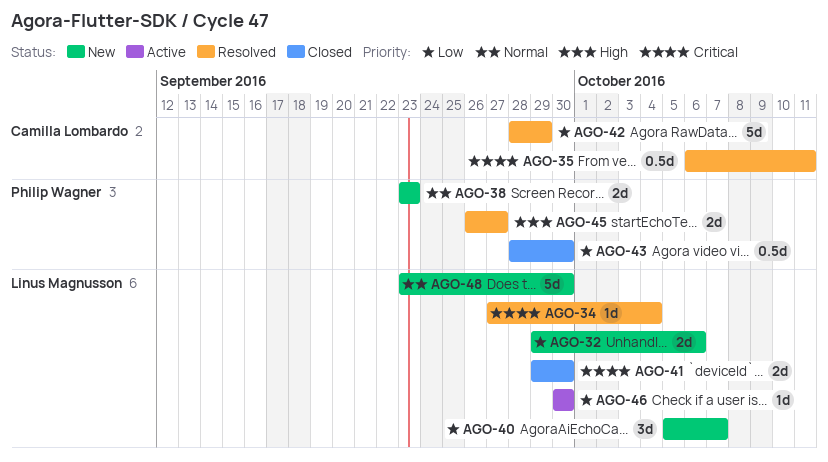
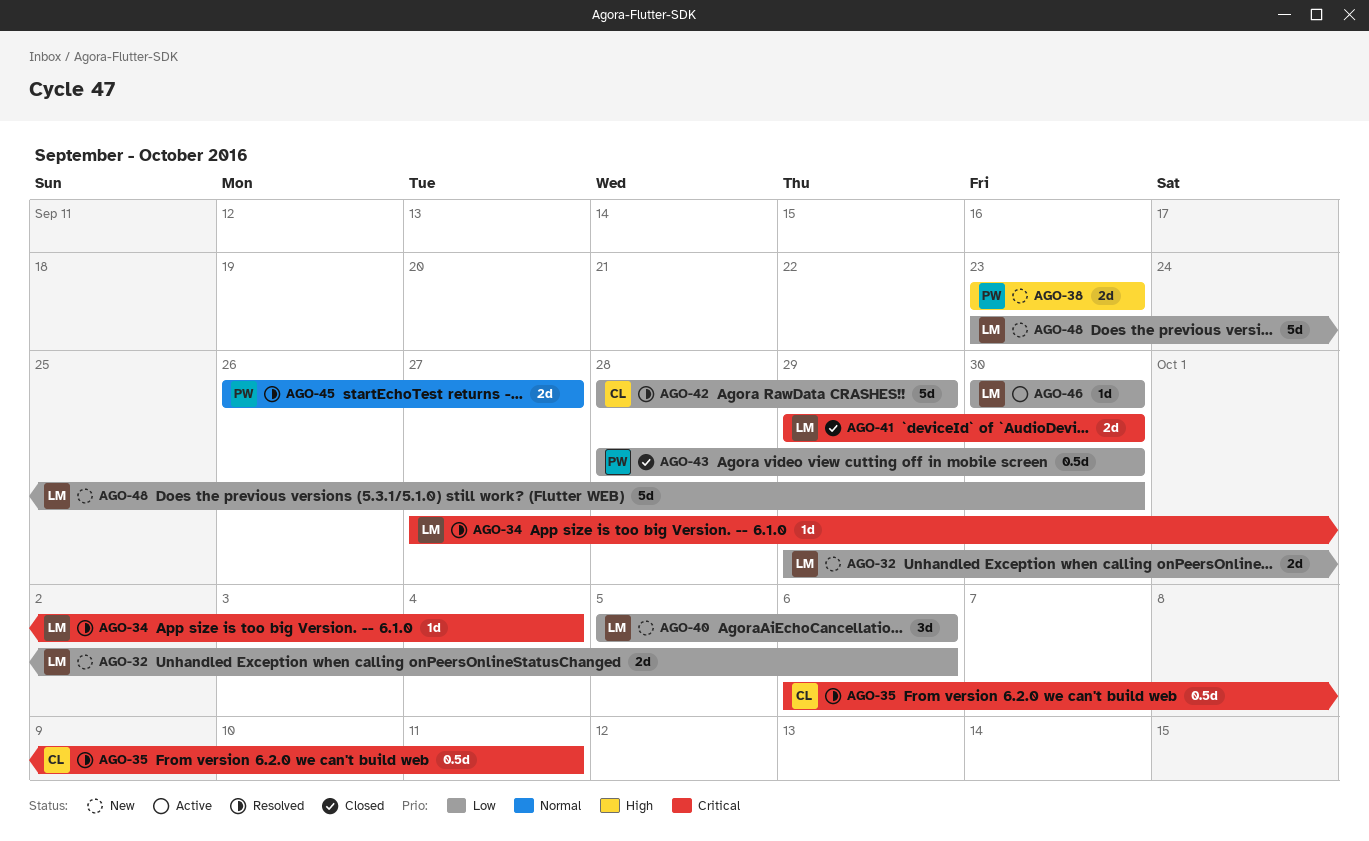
AGO-38, priority: Normal -> High
AGO-40, due: Oct 7 -> Oct 6
AGO-45, priority: High -> Normal
AGO-48, priority: Normal -> Low

